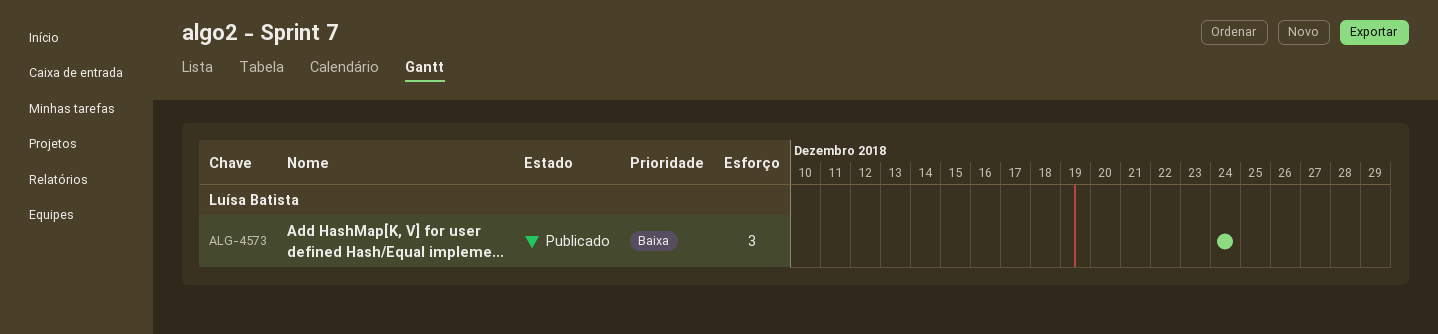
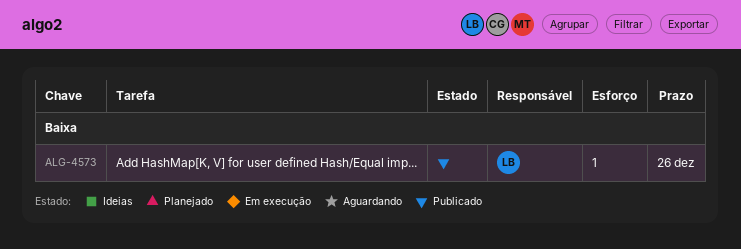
ALG-4573, estimate: 3 -> 1
ALG-4573, due: Dec 24 -> Dec 26

